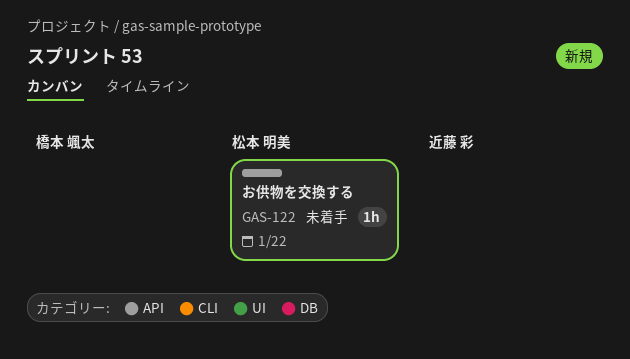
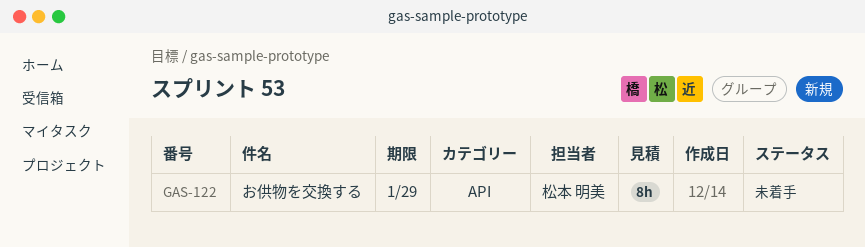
GAS-122, estimate: 1h -> 8h
GAS-122, due: Jan 22 -> Jan 29

